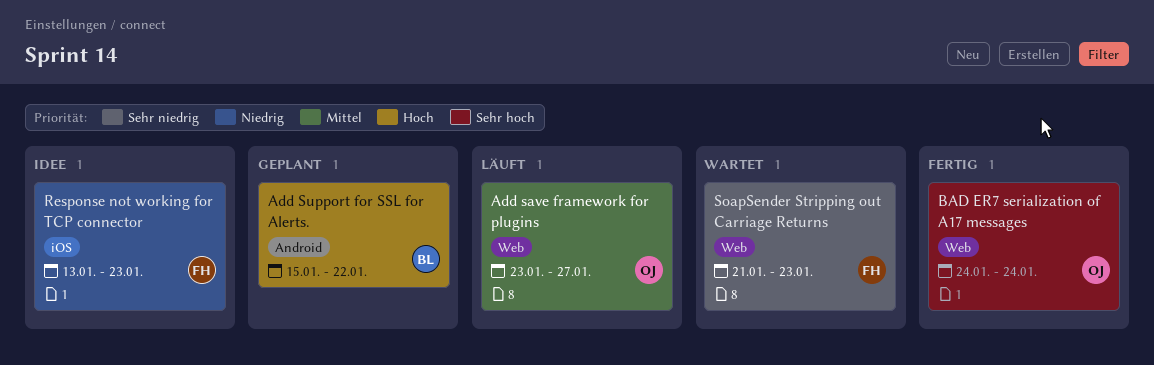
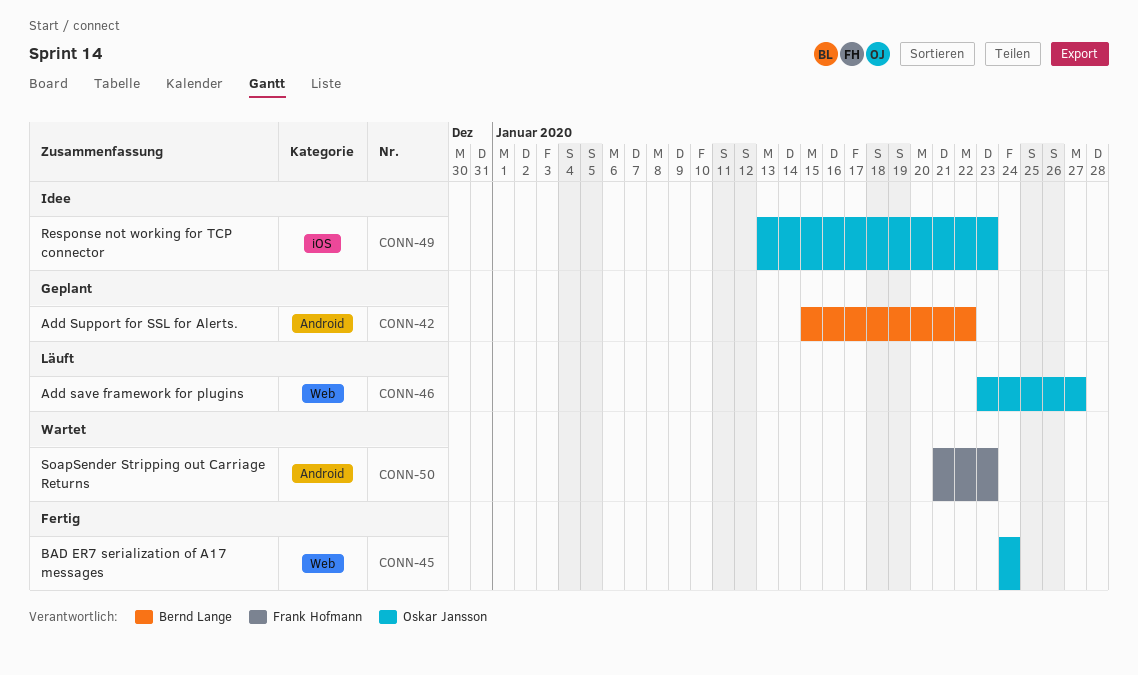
Response not working for TCP connector, owner: Frank Hofmann -> Oskar Jansson
SoapSender Stripping out Carriage Returns, label: Web -> Android

